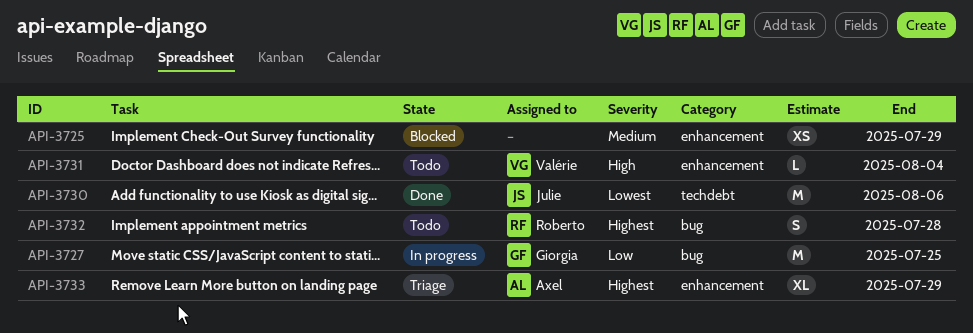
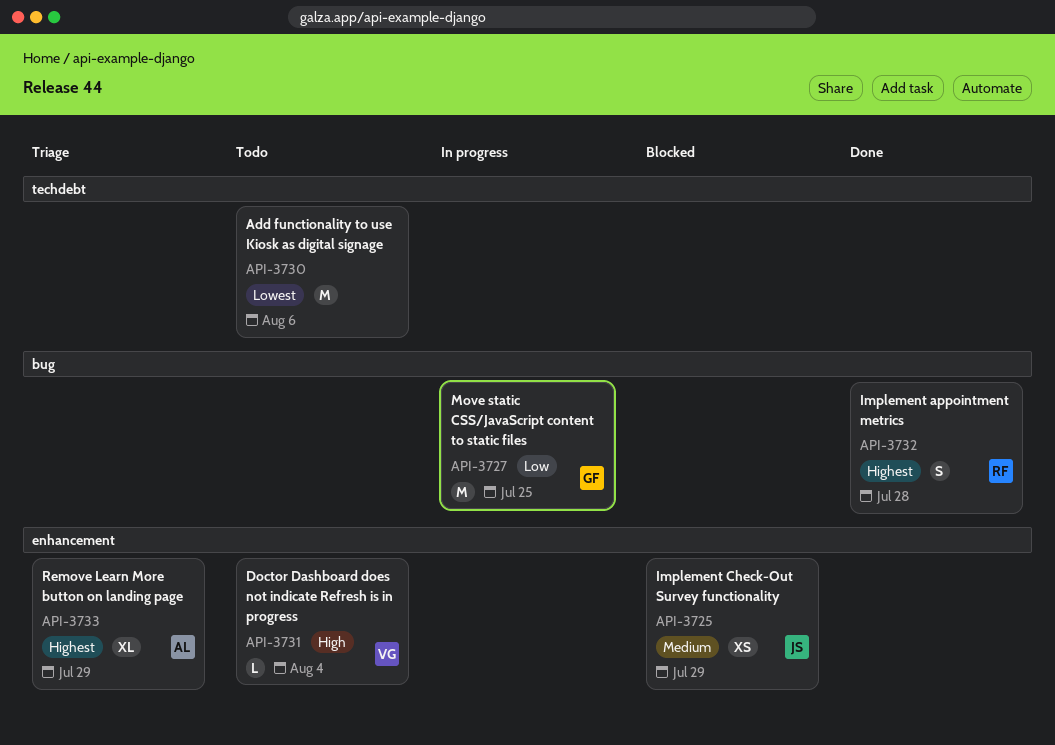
API-3725, owner: none -> Julie
API-3730, status: Done -> Todo
API-3730, owner: Julie -> none
API-3732, status: Todo -> Done

